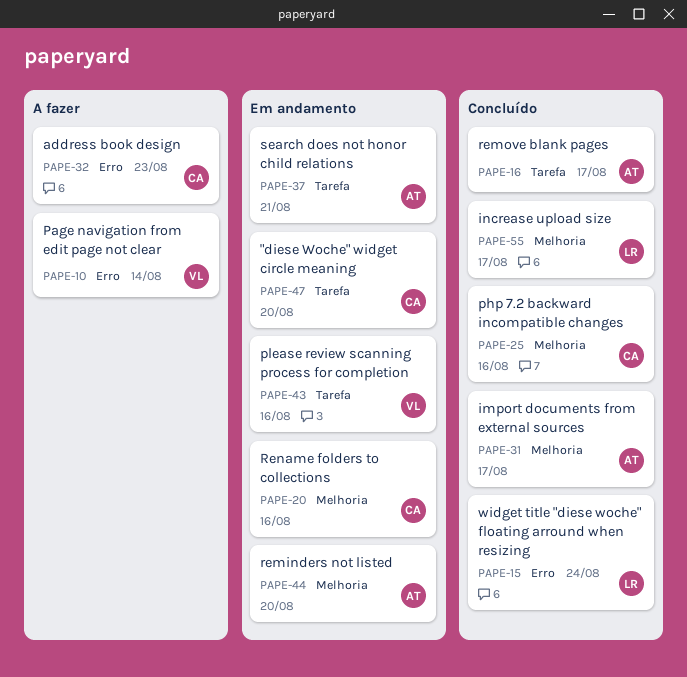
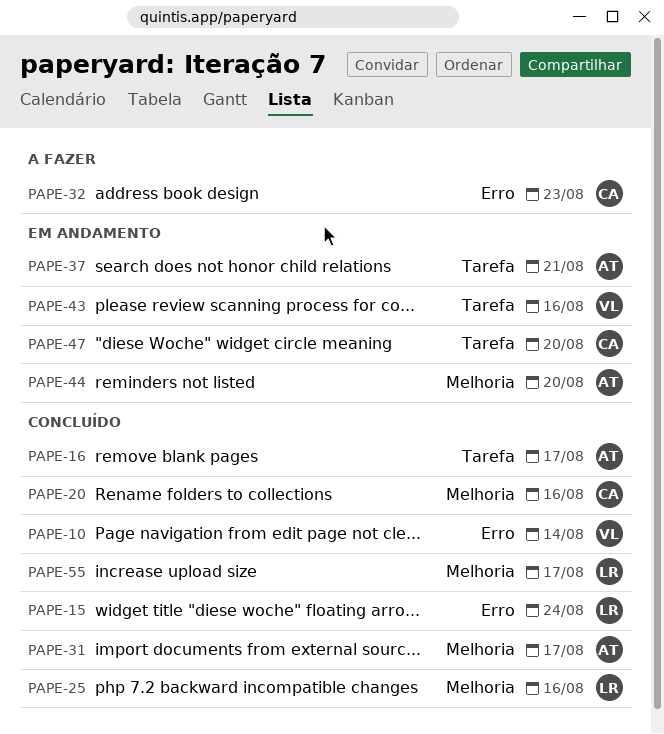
PAPE-10, status: A fazer -> Concluído
PAPE-20, status: Em andamento -> Concluído
PAPE-25, owner: CA -> LR

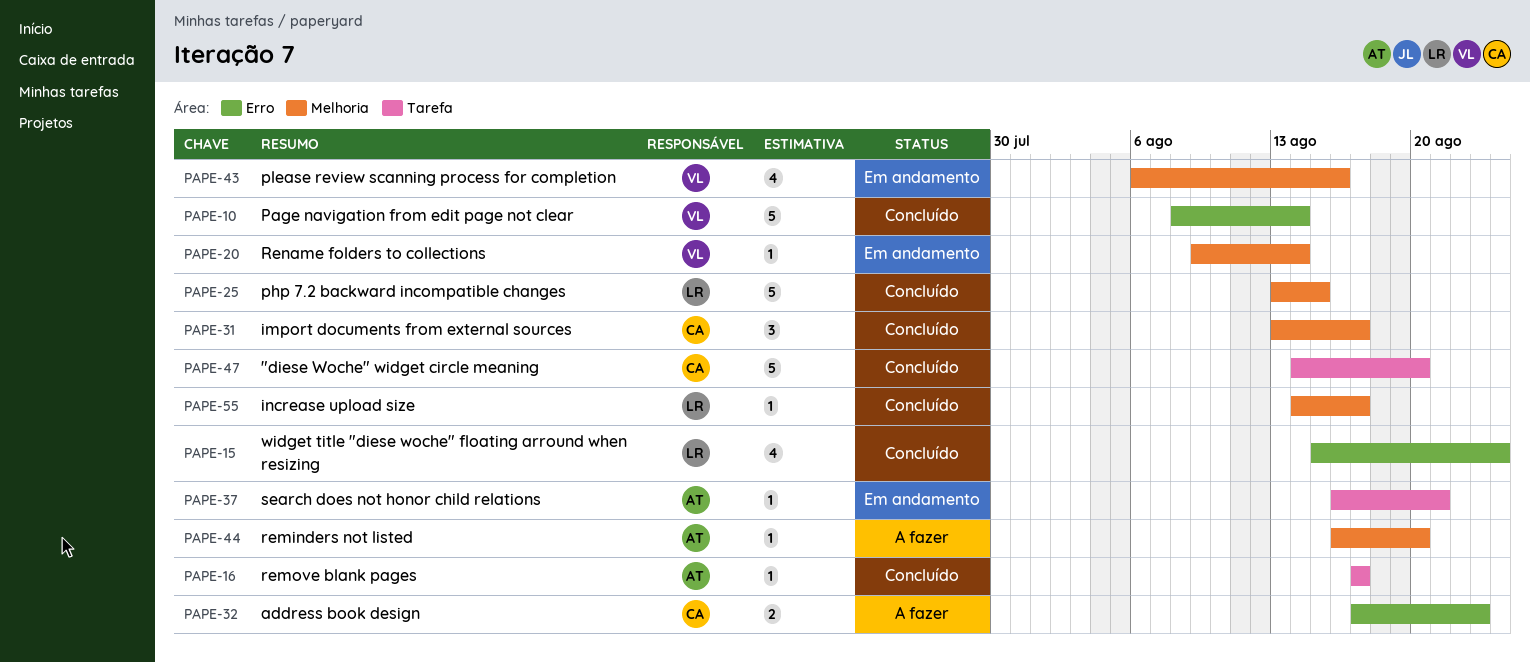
PAPE-20, status: Concluído -> Em andamento
PAPE-20, owner: CA -> VL
PAPE-20, due: Aug 16 -> Aug 14
PAPE-25, due: Aug 16 -> Aug 15
PAPE-31, owner: AT -> CA
PAPE-43, label: Tarefa -> Melhoria
PAPE-44, status: Em andamento -> A fazer
PAPE-47, status: Em andamento -> Concluído

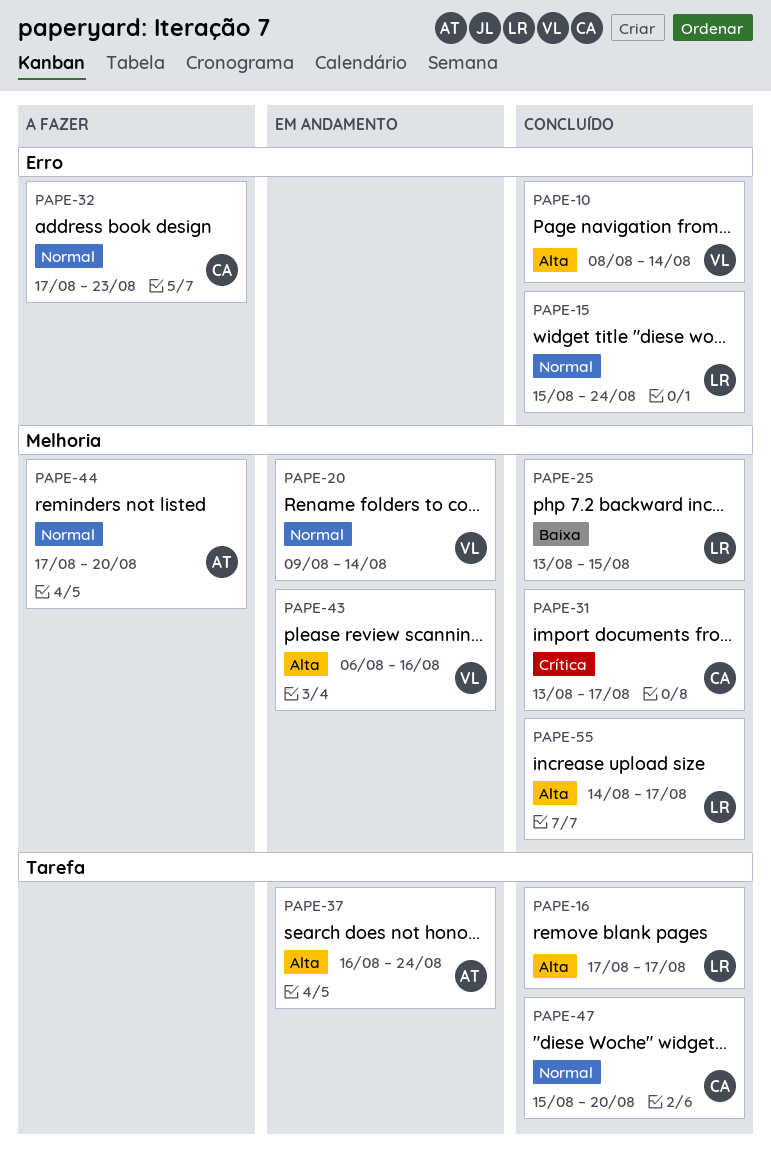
PAPE-16, owner: AT -> LR
PAPE-37, due: Aug 21 -> Aug 24
PAPE-44, start: Aug 16 -> Aug 17
PAPE-47, start: Aug 14 -> Aug 15

